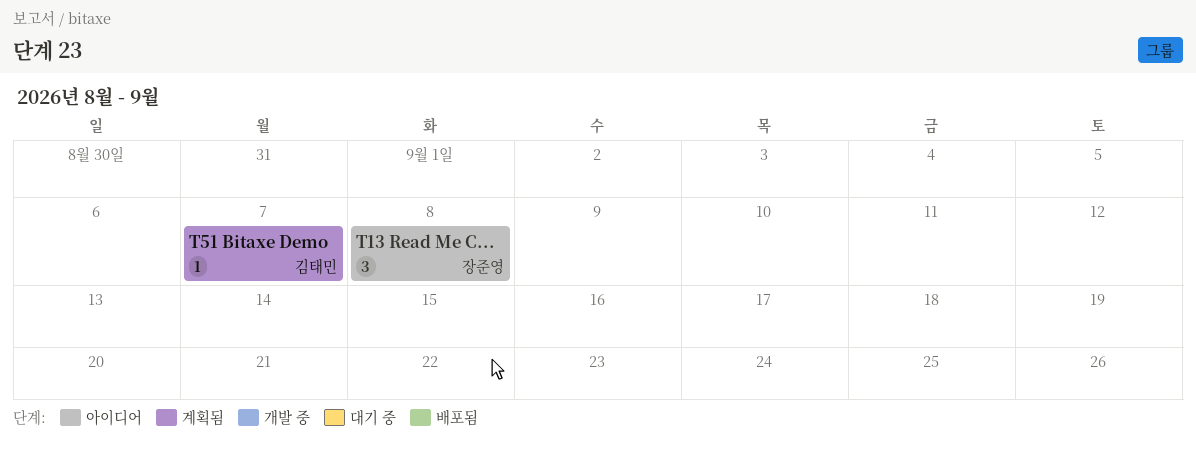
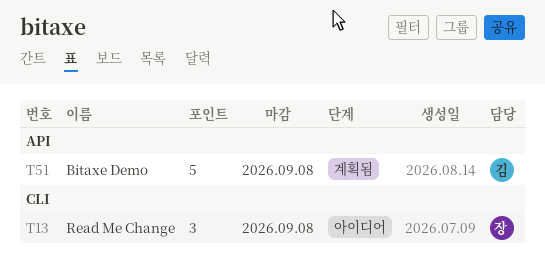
T51, estimate: 1 -> 5
T51, due: Sep 7 -> Sep 8

